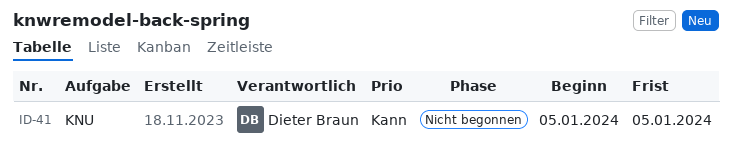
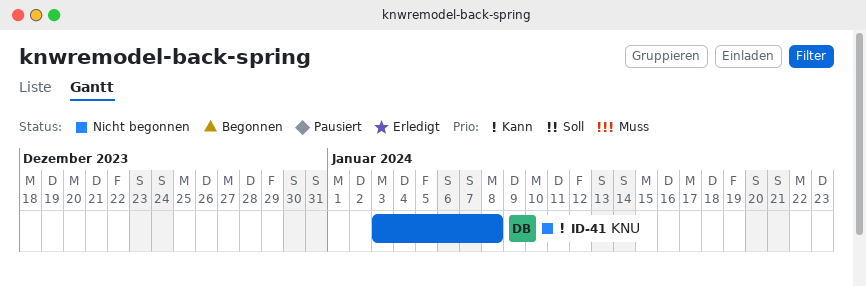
ID-41, start: Jan 5 -> Jan 3
ID-41, due: Jan 5 -> Jan 8

